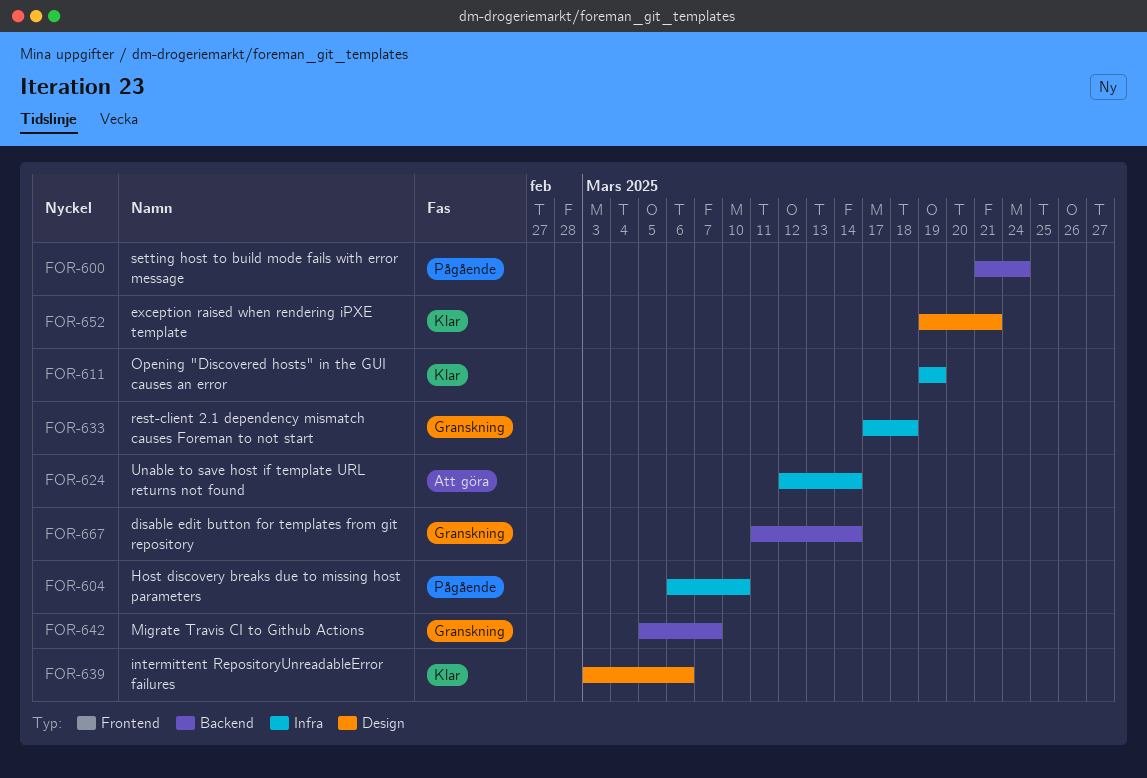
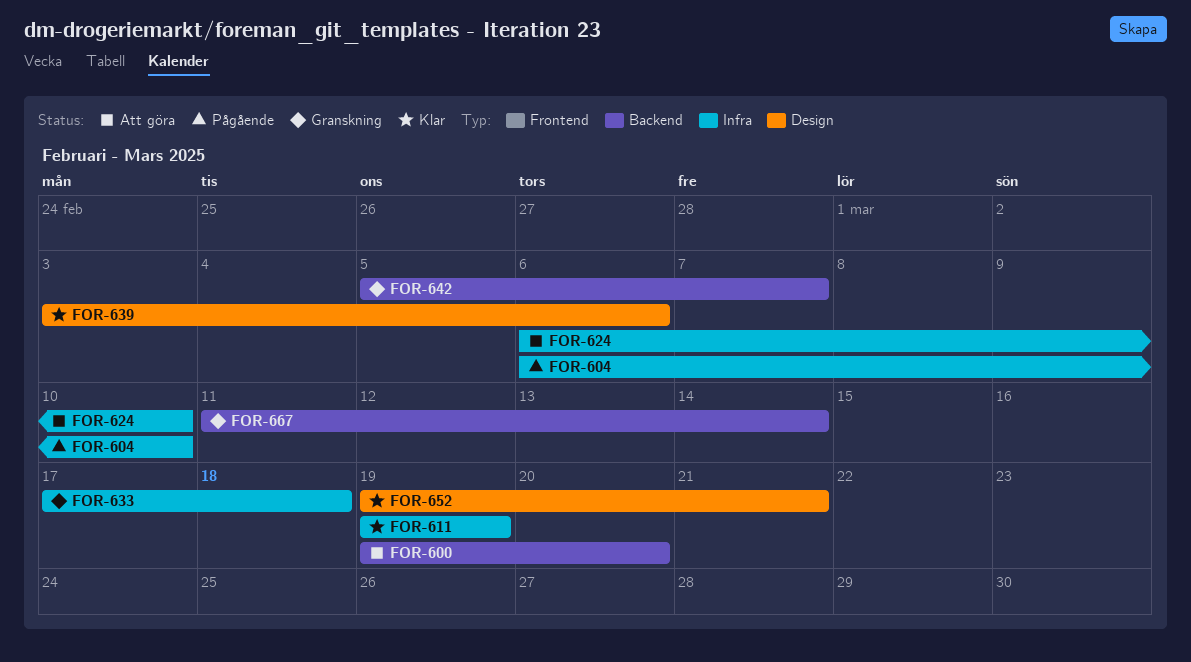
FOR-600, status: Pågående -> Att göra
FOR-600, start: Mar 21 -> Mar 19
FOR-600, due: Mar 24 -> Mar 20
FOR-624, start: Mar 12 -> Mar 6
FOR-624, due: Mar 14 -> Mar 10

